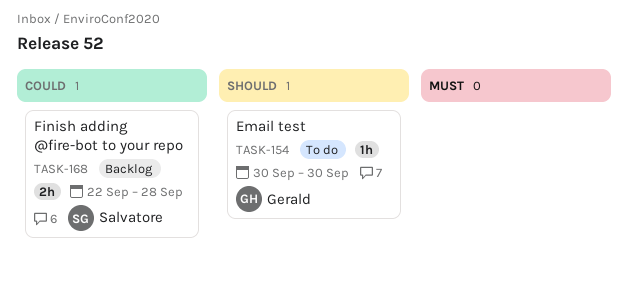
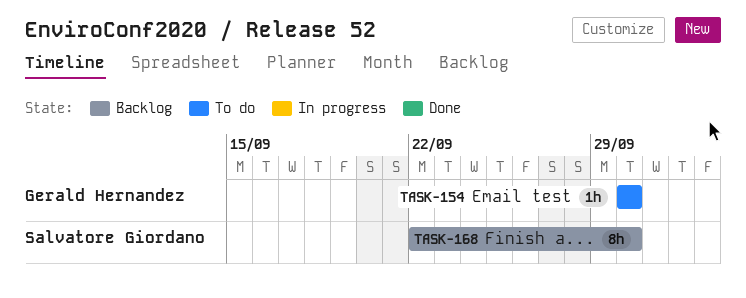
TASK-168, estimate: 2h -> 8h
TASK-168, due: Sep 28 -> Sep 30

